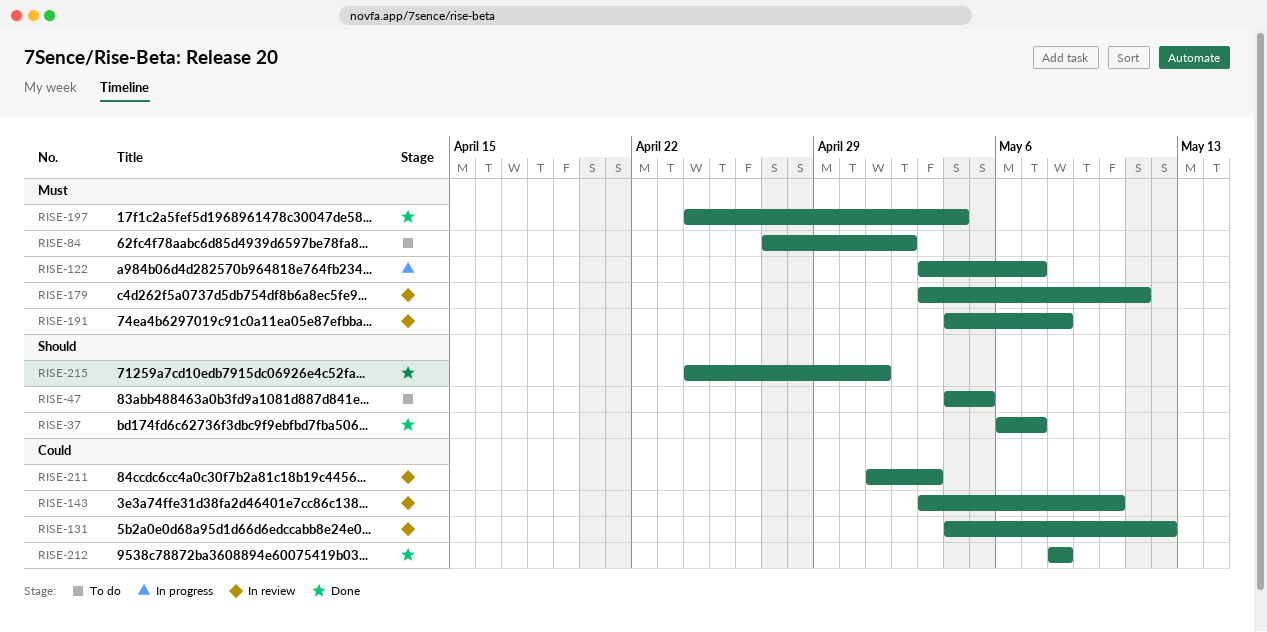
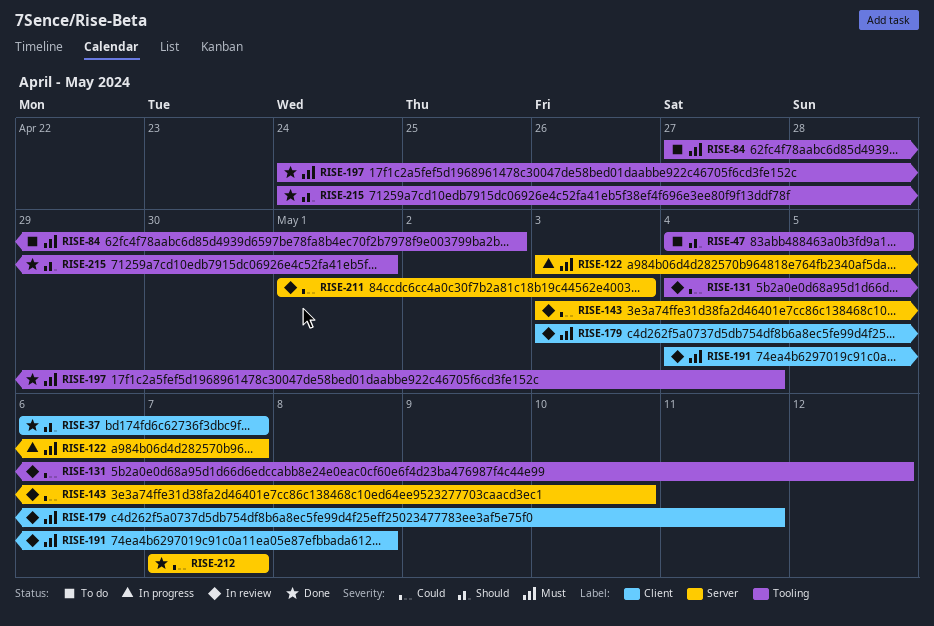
RISE-212, start: May 8 -> May 7
RISE-212, due: May 8 -> May 7

